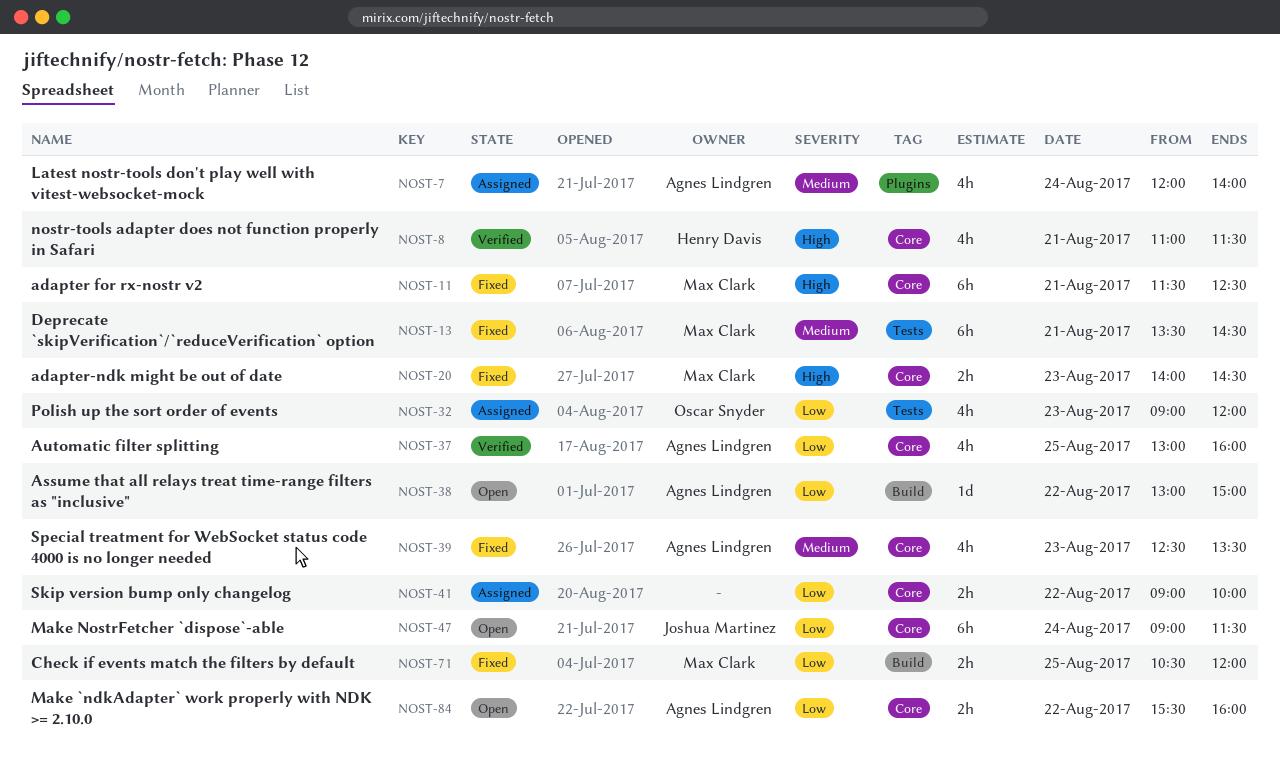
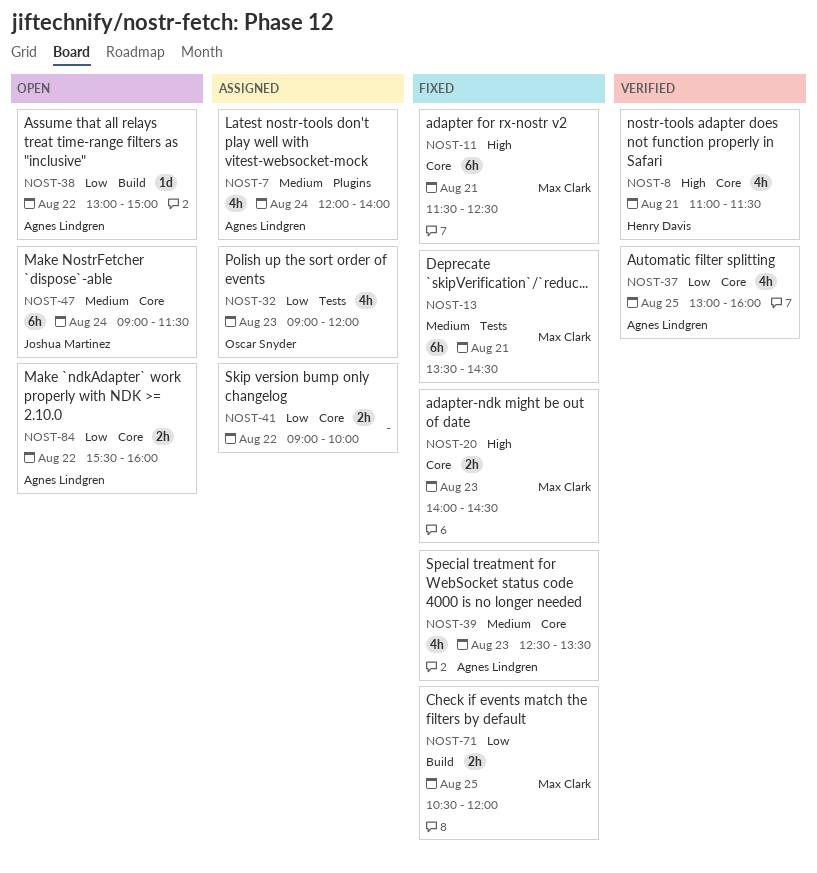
NOST-47, priority: Low -> Medium

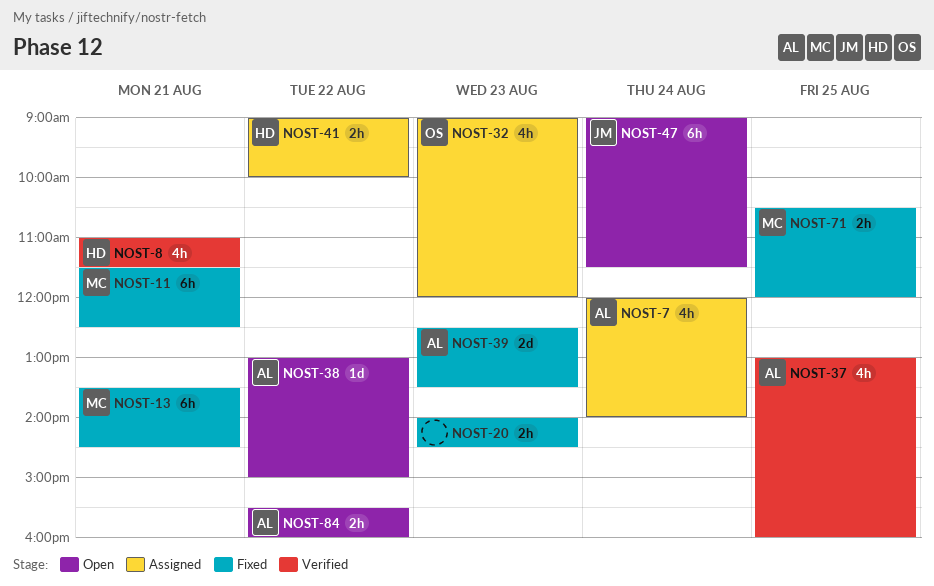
NOST-20, owner: Max Clark -> none
NOST-39, estimate: 4h -> 2d
NOST-41, owner: none -> Henry Davis

